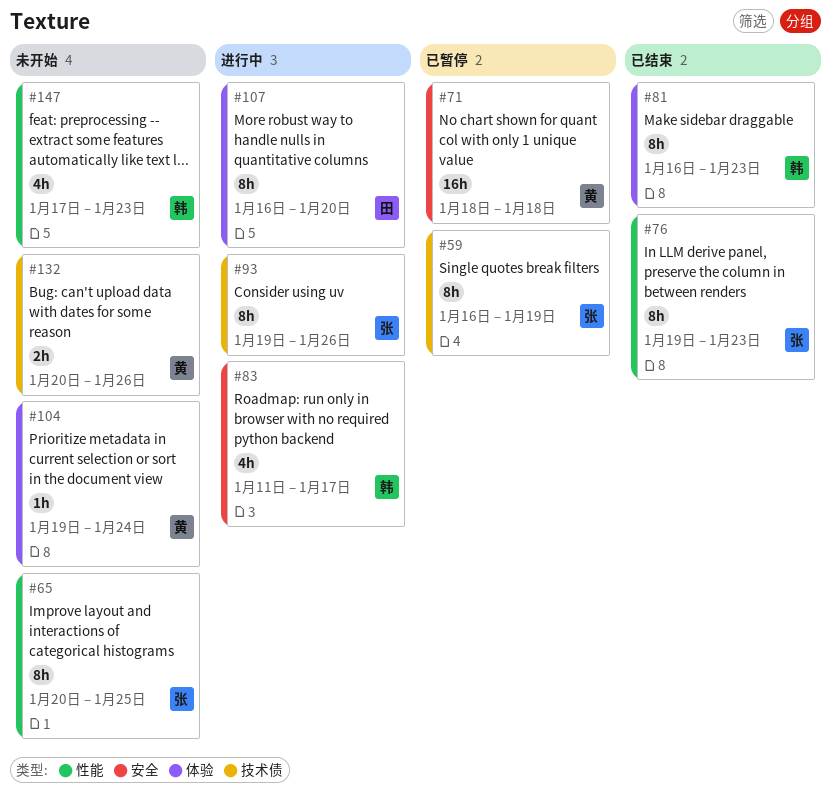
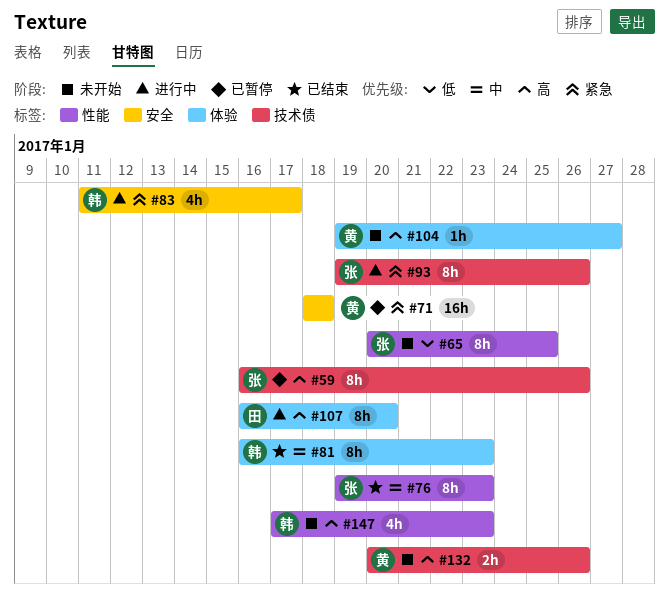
#59, due: Jan 19 -> Jan 26
#104, due: Jan 24 -> Jan 27

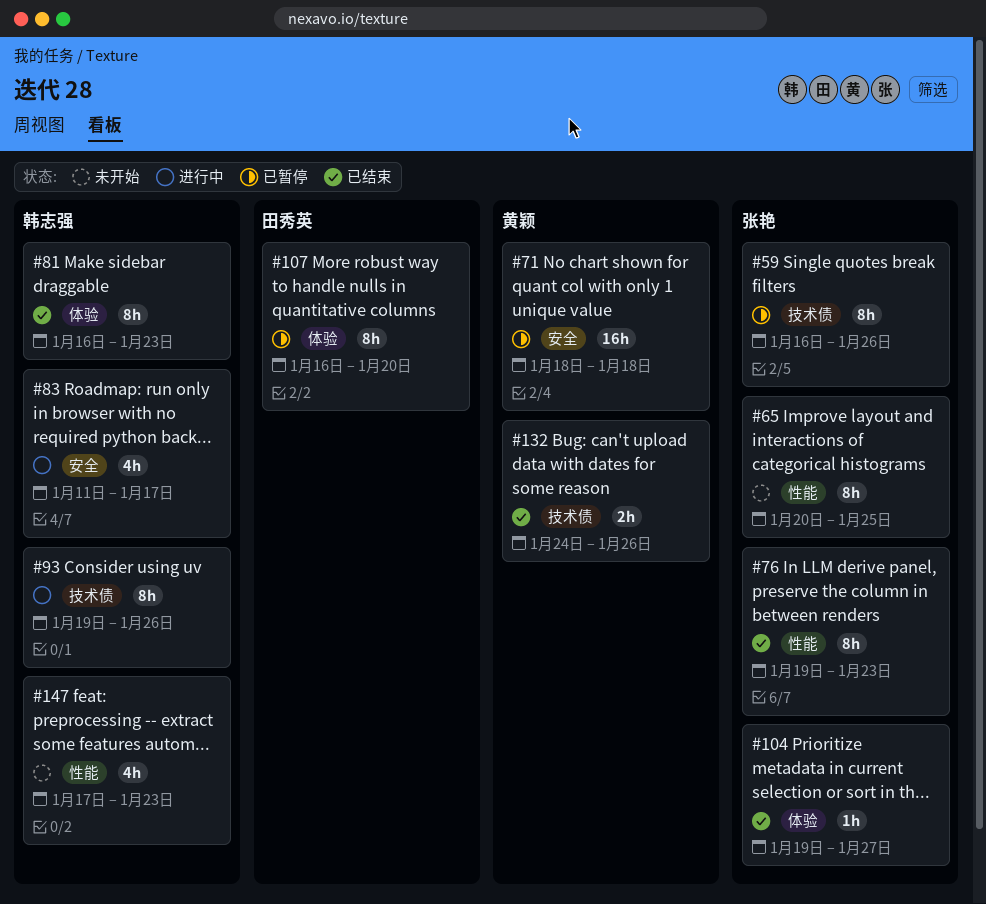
#93, owner: 张艳 -> 韩志强
#104, status: 未开始 -> 已结束
#104, owner: 黄颖 -> 张艳
#107, status: 进行中 -> 已暂停
#132, status: 未开始 -> 已结束
#132, start: Jan 20 -> Jan 24

